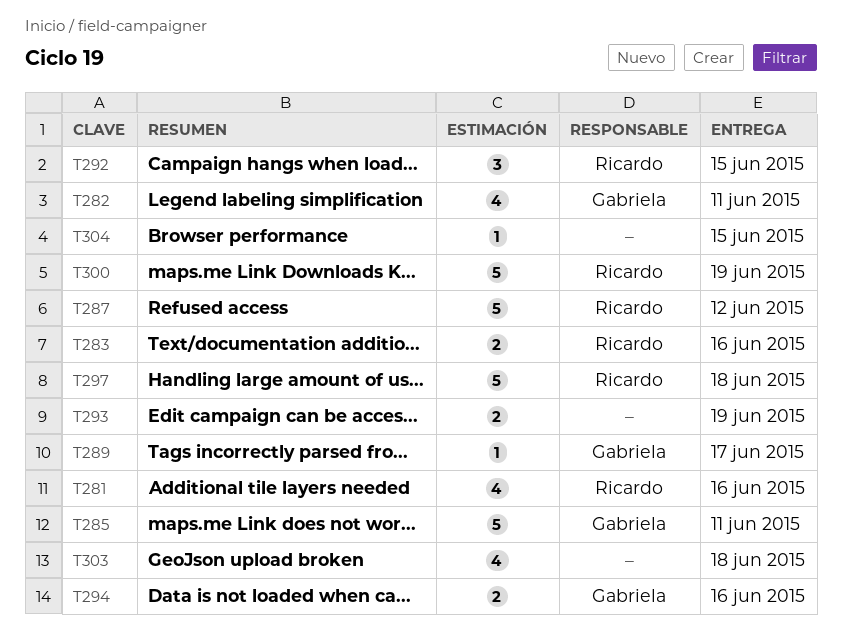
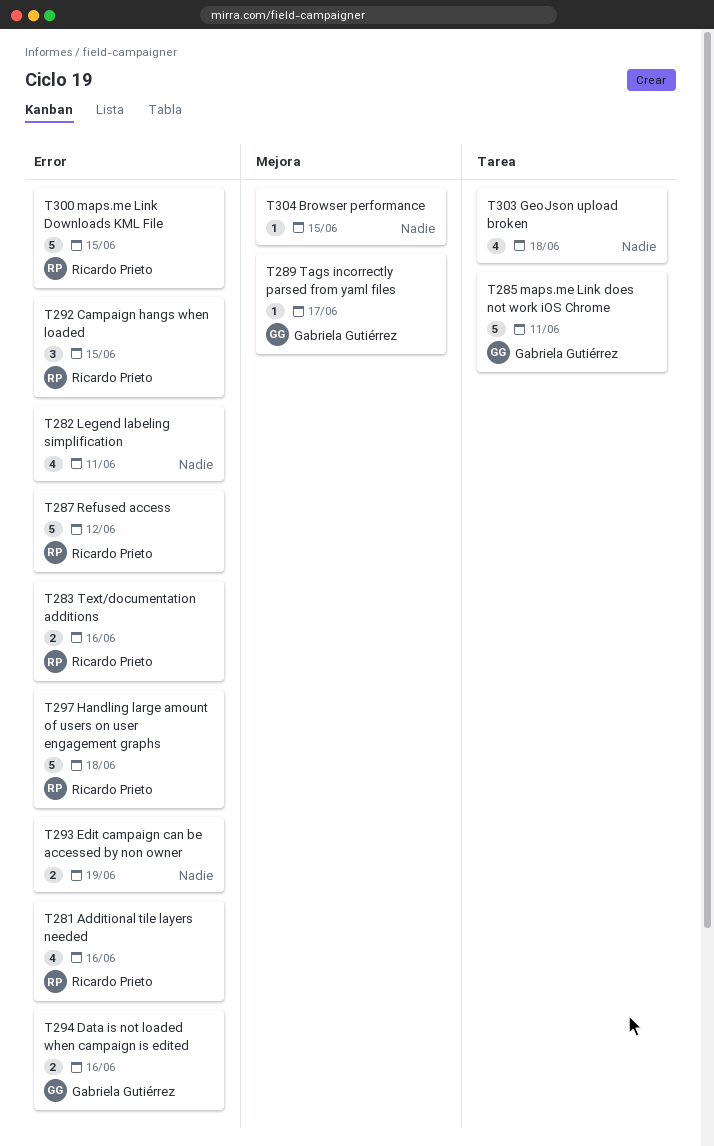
T282, owner: Gabriela Gutiérrez -> none
T300, due: Jun 19 -> Jun 15

